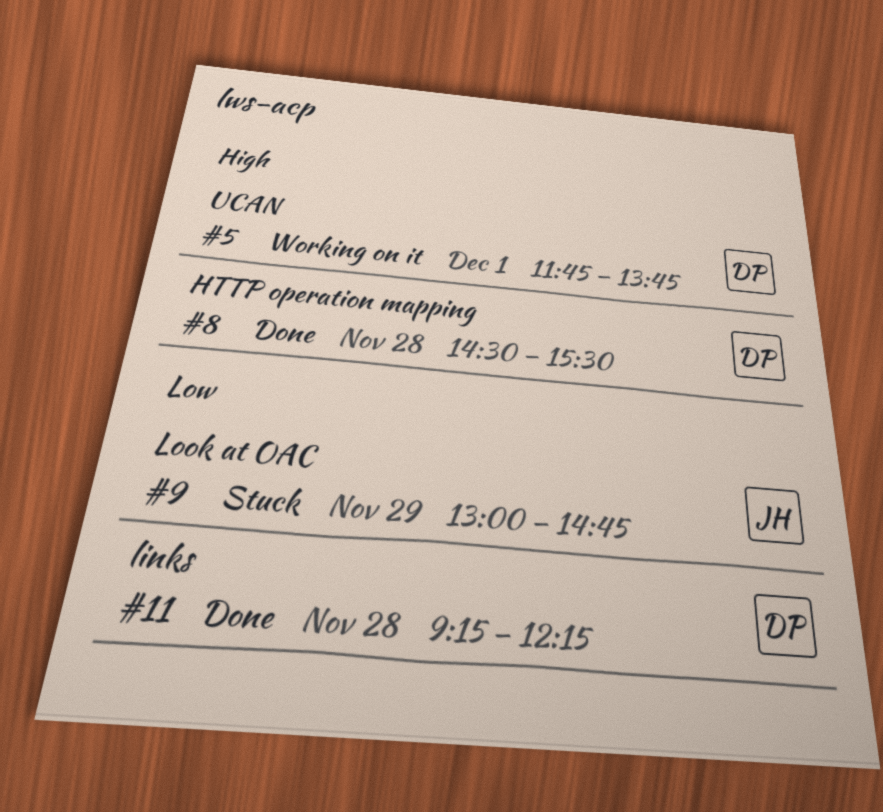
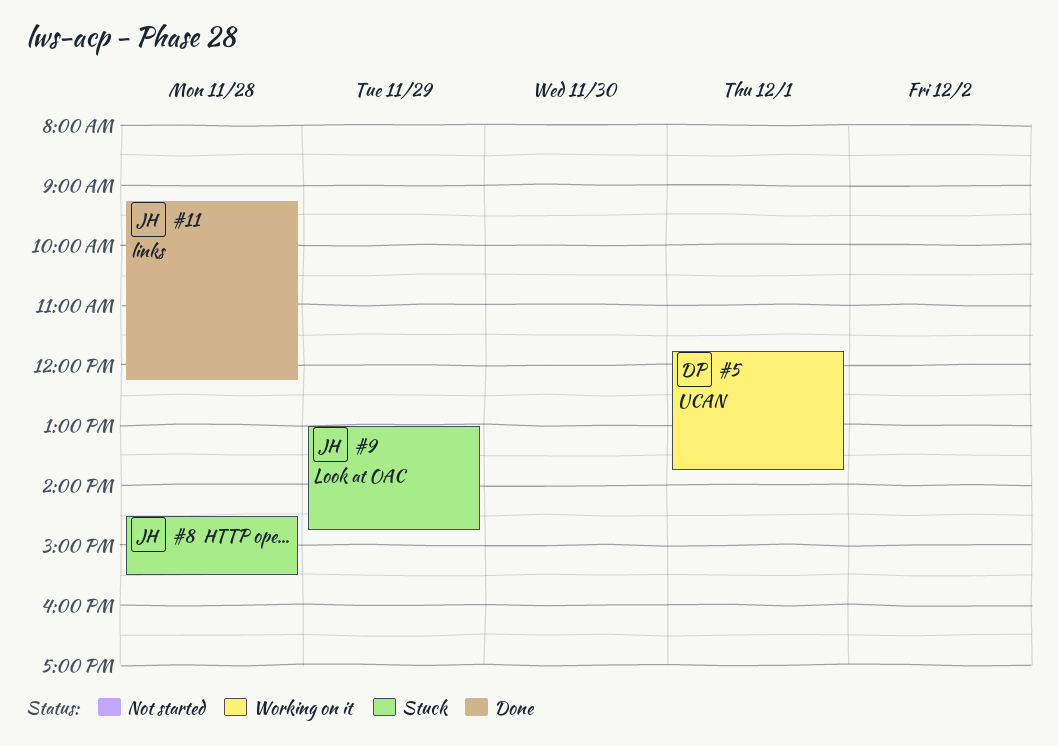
#8, status: Done -> Stuck
#8, owner: DP -> JH
#11, owner: DP -> JH

